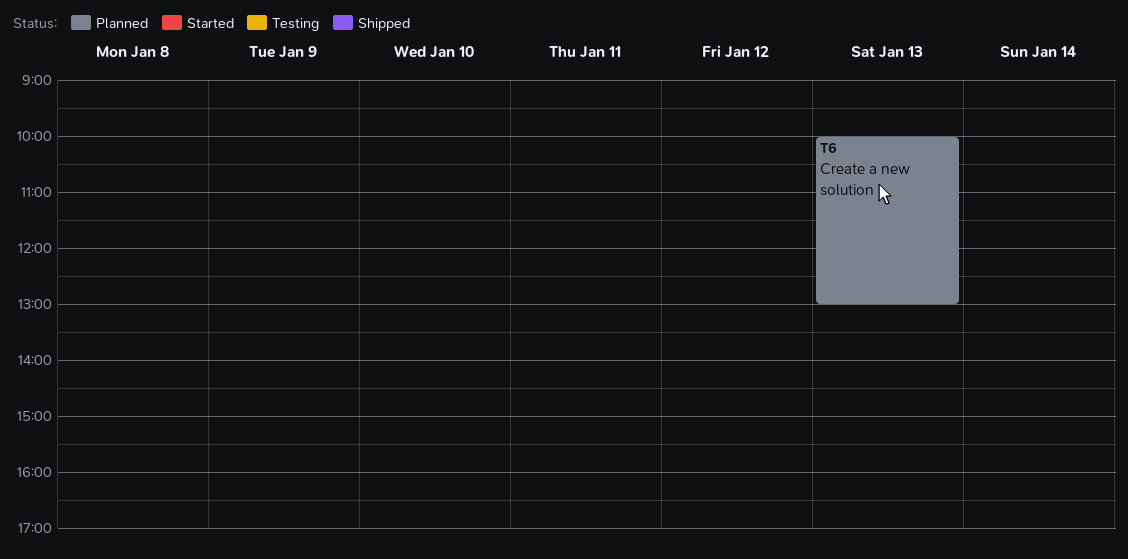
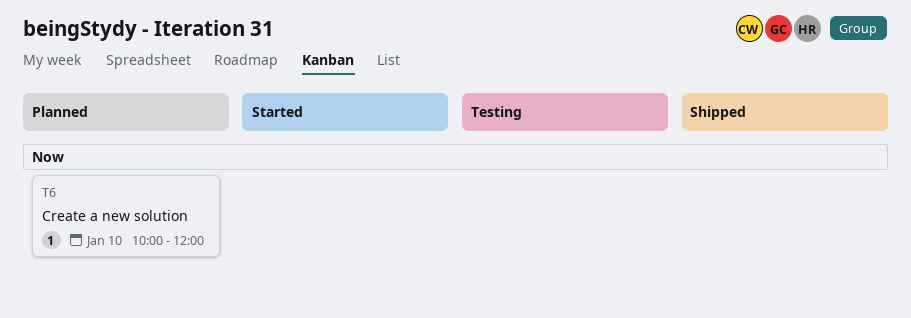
T6, day: Jan 13 -> Jan 10
T6, ends: 13:00 -> 12:00

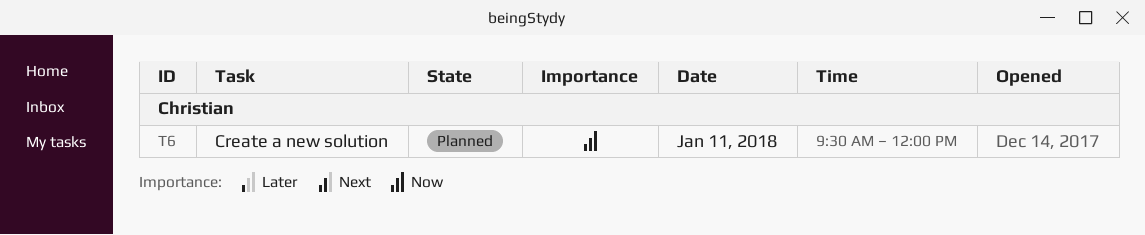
T6, day: Jan 10 -> Jan 11
T6, begins: 10:00 -> 09:30

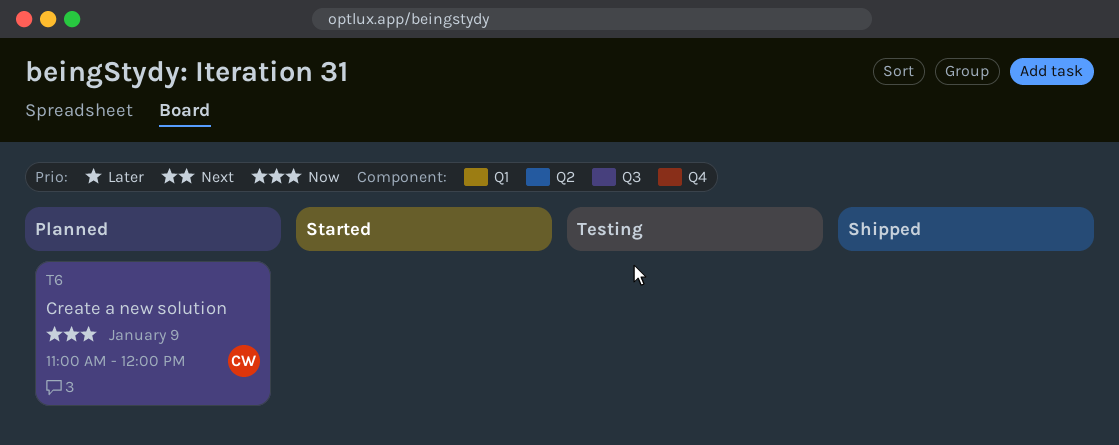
T6, day: Jan 11 -> Jan 9
T6, begins: 09:30 -> 11:00

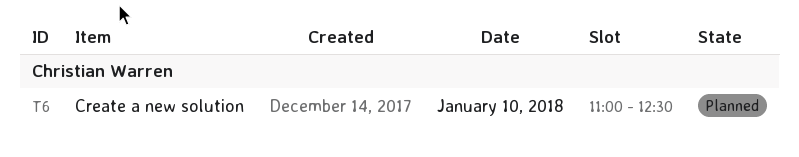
T6, day: Jan 9 -> Jan 10
T6, ends: 12:00 -> 12:30

